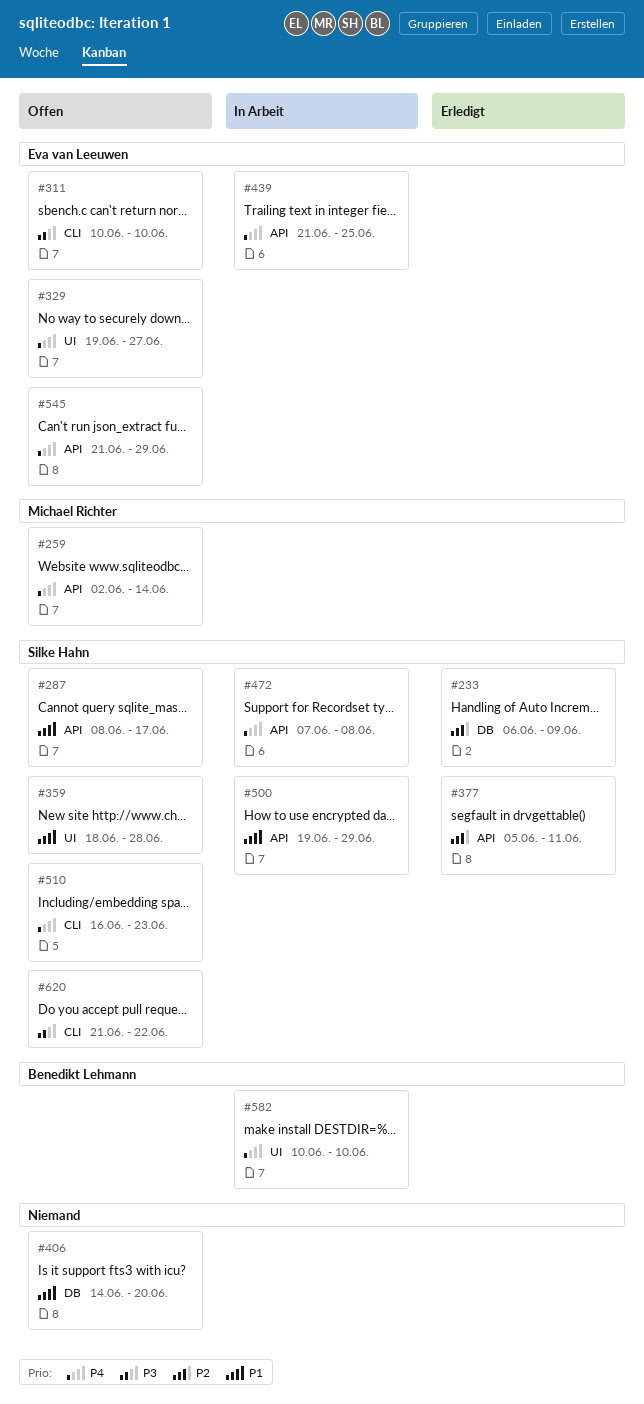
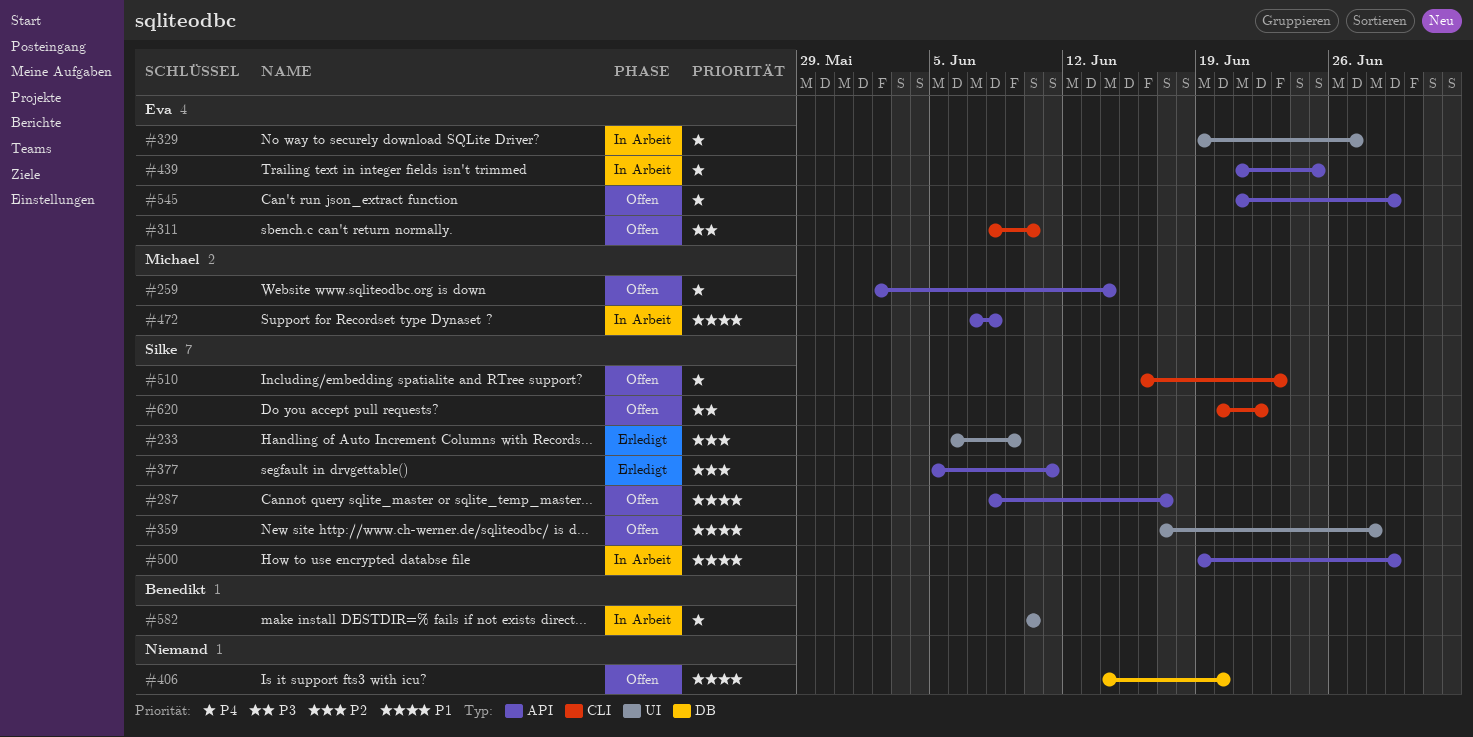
#233, label: DB -> UI
#311, start: Jun 10 -> Jun 8
#329, status: Offen -> In Arbeit
#359, start: Jun 18 -> Jun 17
#472, owner: Silke Hahn -> Michael Richter
#472, priority: P4 -> P1
#620, start: Jun 21 -> Jun 20

